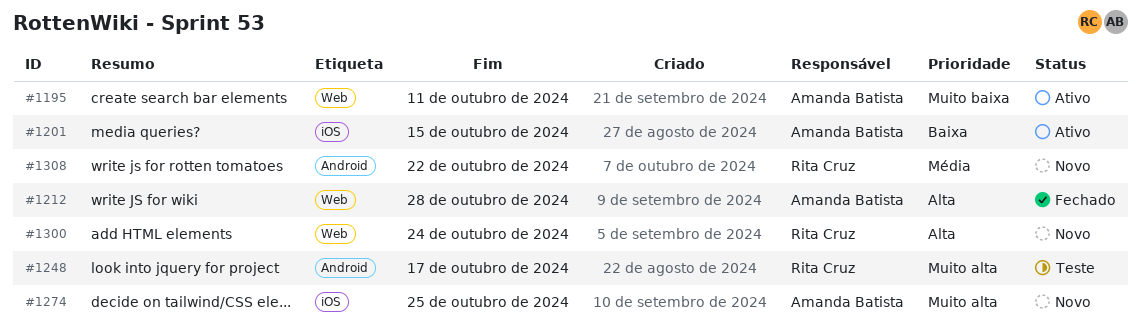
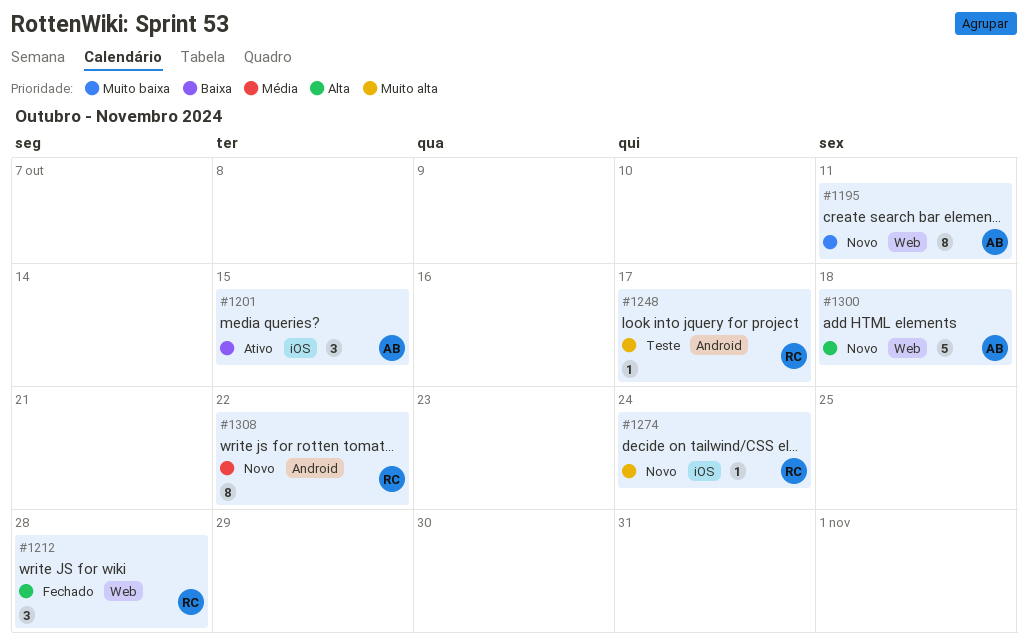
#1195, status: Ativo -> Novo
#1212, owner: Amanda Batista -> Rita Cruz
#1274, owner: Amanda Batista -> Rita Cruz
#1274, due: Oct 25 -> Oct 24
#1300, owner: Rita Cruz -> Amanda Batista
#1300, due: Oct 24 -> Oct 18

